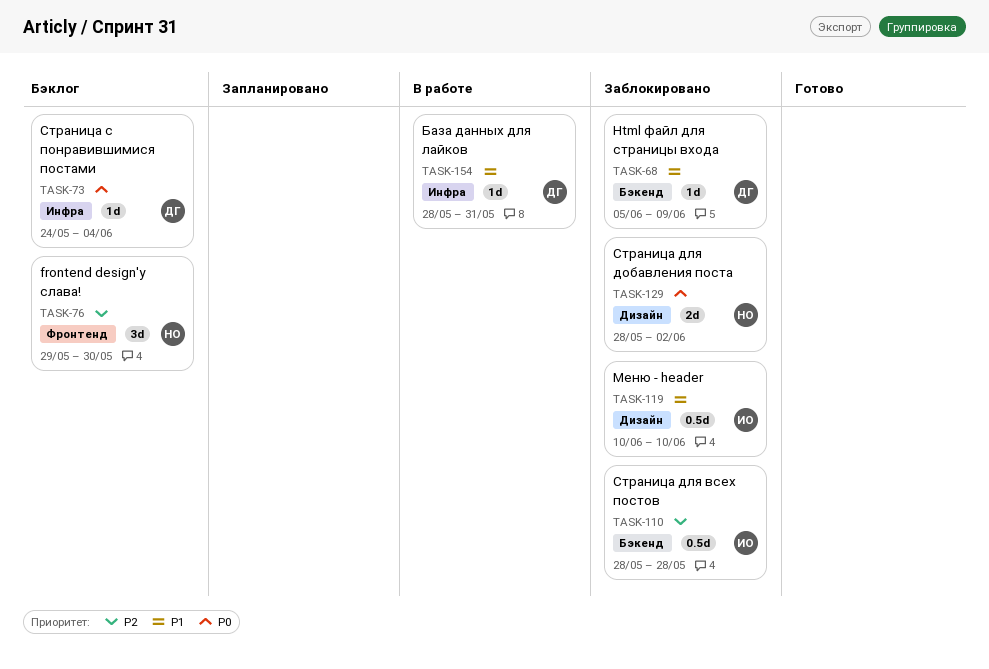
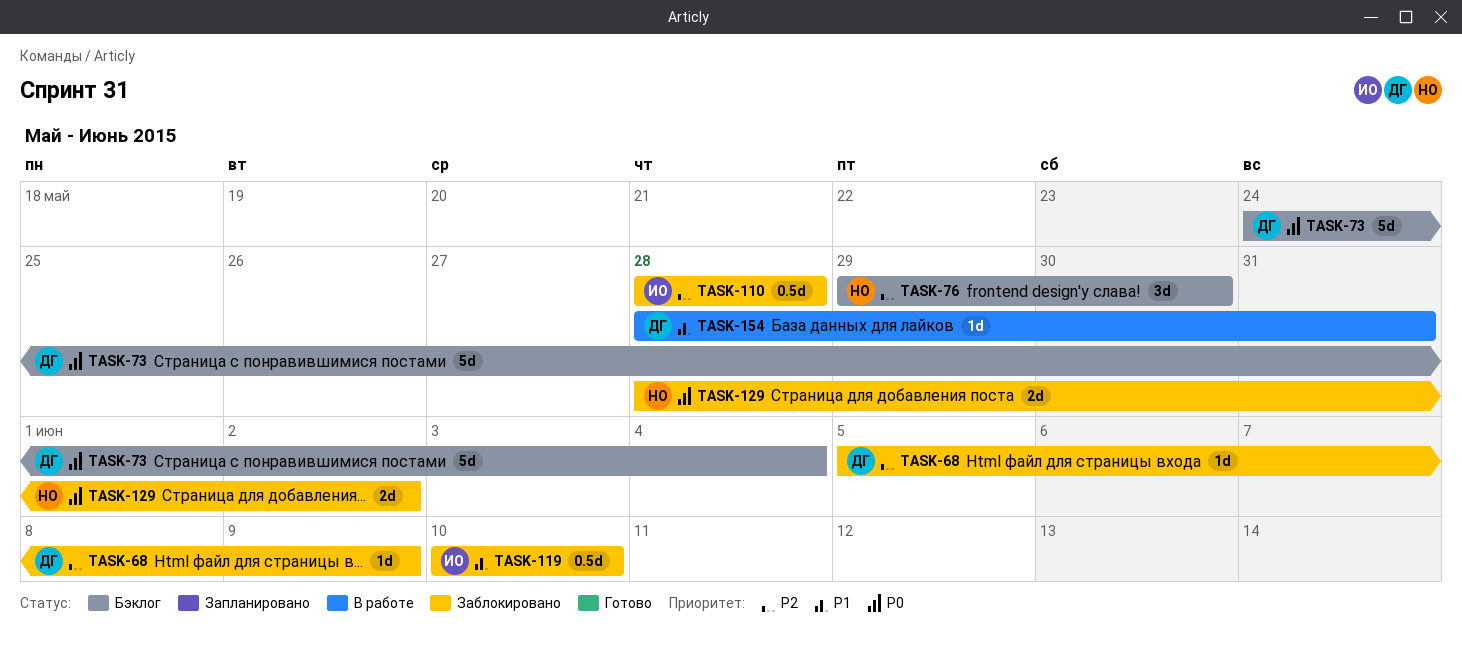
TASK-68, priority: P1 -> P2
TASK-73, estimate: 1d -> 5d

